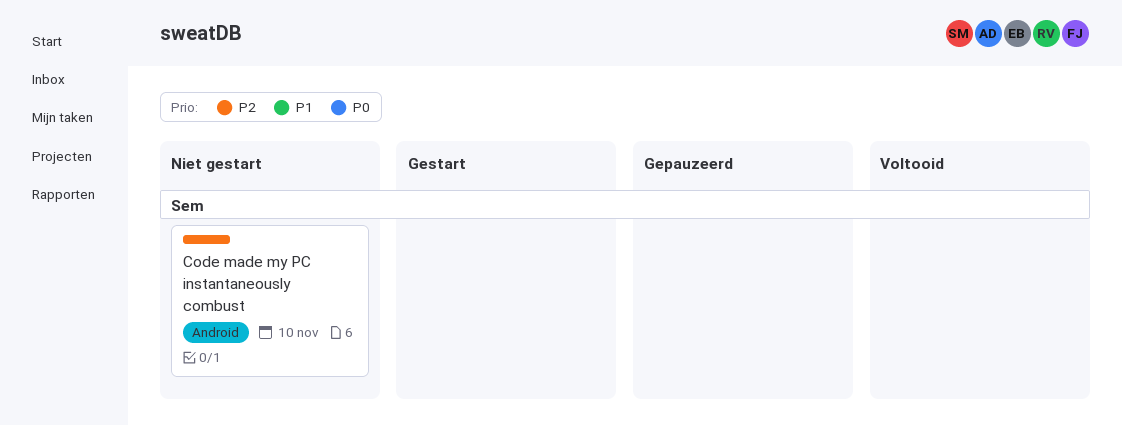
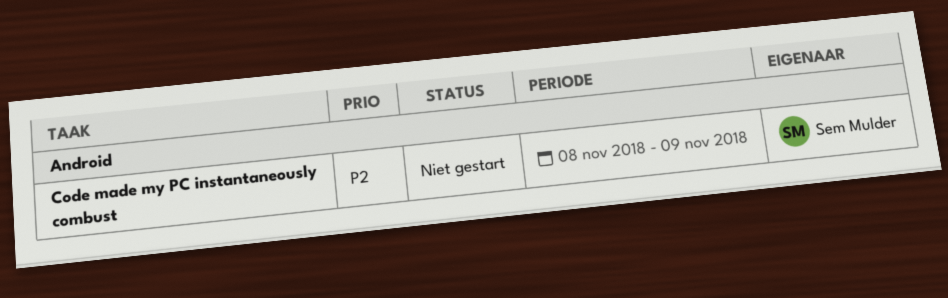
Code made my PC instantaneously combust, due: Nov 10 -> Nov 9

